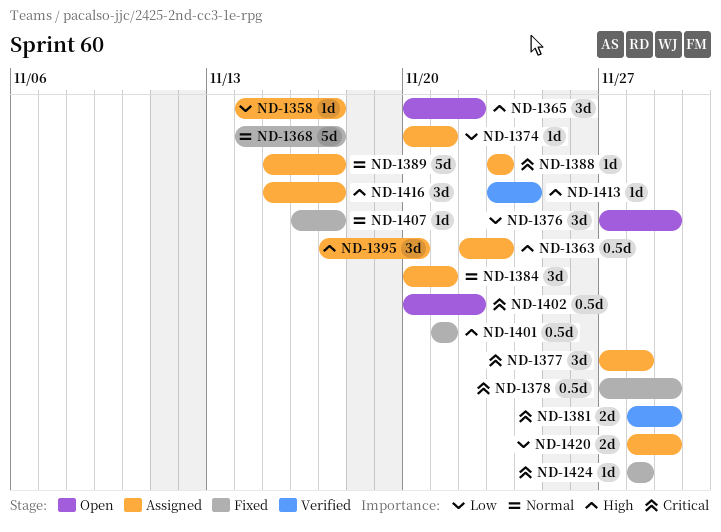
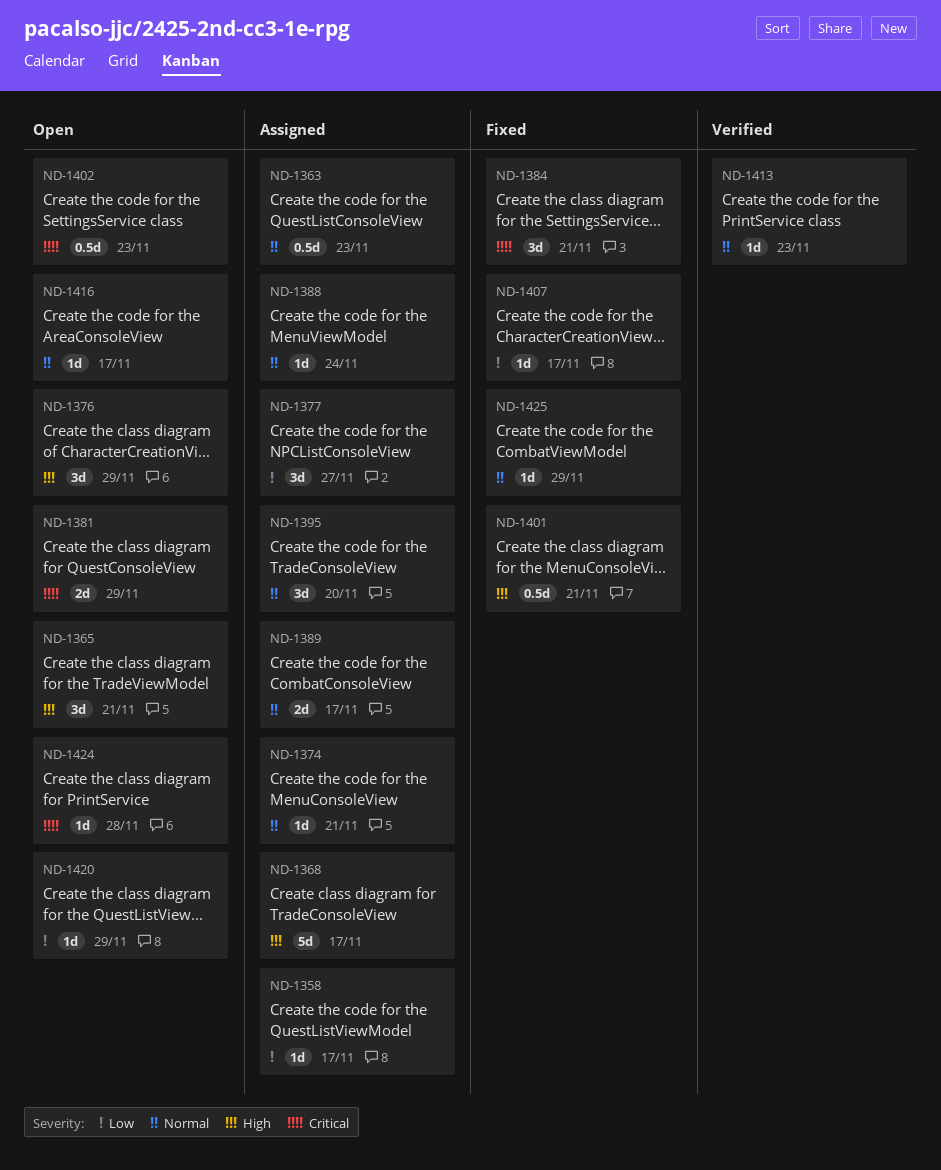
ND-1363, priority: High -> Normal
ND-1365, due: Nov 22 -> Nov 21
ND-1368, status: Fixed -> Assigned
ND-1368, priority: Normal -> High
ND-1374, priority: Low -> Normal
ND-1376, priority: Low -> High
ND-1377, priority: Critical -> Low
ND-1377, due: Nov 28 -> Nov 27
ND-1378: present -> none
ND-1381, status: Verified -> Open
ND-1384, status: Assigned -> Fixed
ND-1384, priority: Normal -> Critical
ND-1388, priority: Critical -> Normal
ND-1388, due: Nov 23 -> Nov 24
ND-1389, estimate: 5d -> 2d
ND-1395, priority: High -> Normal
ND-1402, due: Nov 22 -> Nov 23
ND-1407, priority: Normal -> Low
ND-1413, priority: High -> Normal
ND-1413, due: Nov 24 -> Nov 23
ND-1416, status: Assigned -> Open
ND-1416, priority: High -> Normal
ND-1416, estimate: 3d -> 1d
ND-1420, status: Assigned -> Open
ND-1420, estimate: 2d -> 1d
ND-1424, status: Fixed -> Open
ND-1425: none -> present

